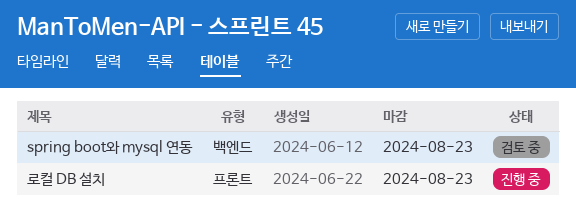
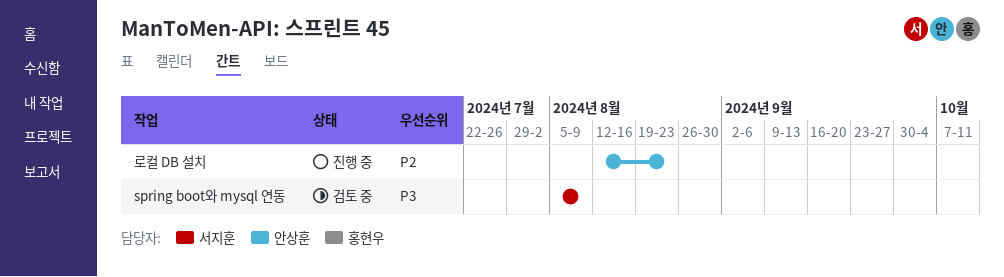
spring boot와 mysql 연동, due: Aug 23 -> Aug 9

